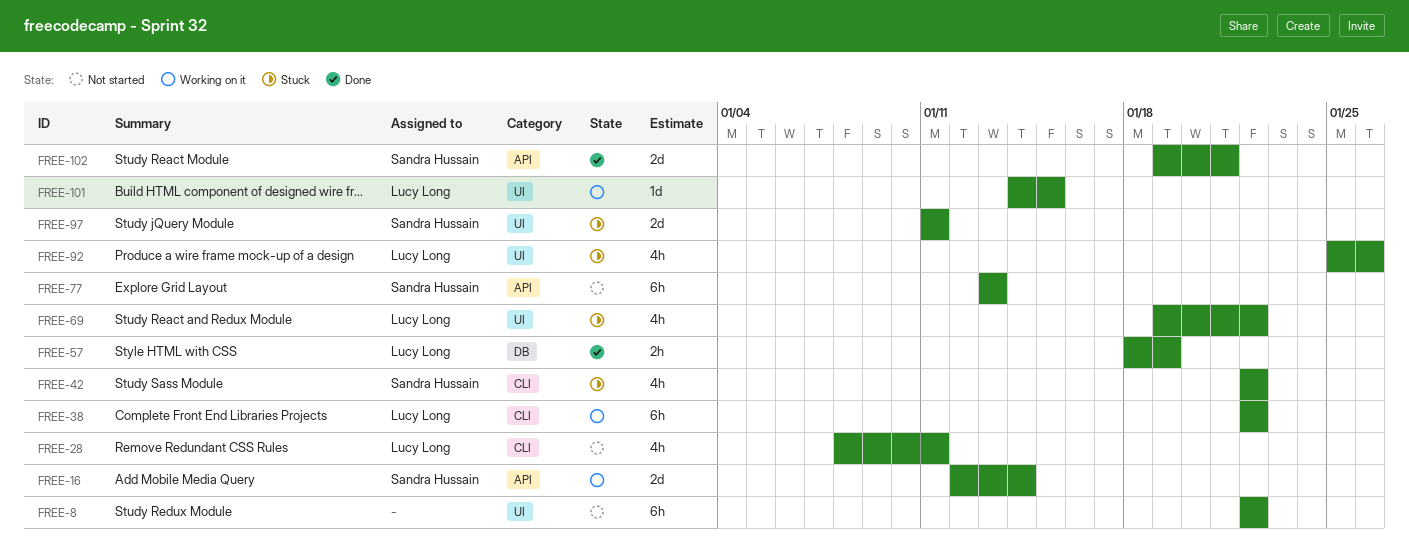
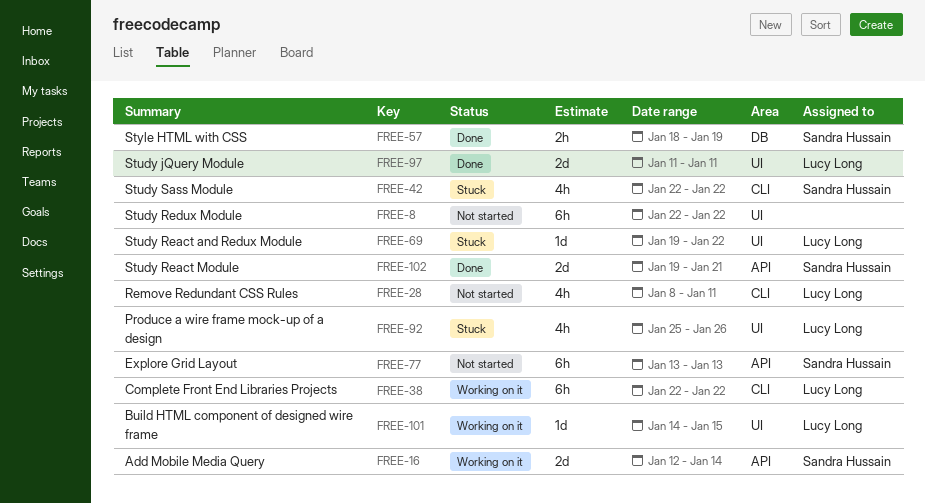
FREE-57, owner: Lucy Long -> Sandra Hussain
FREE-69, estimate: 4h -> 1d
FREE-97, status: Stuck -> Done
FREE-97, owner: Sandra Hussain -> Lucy Long

